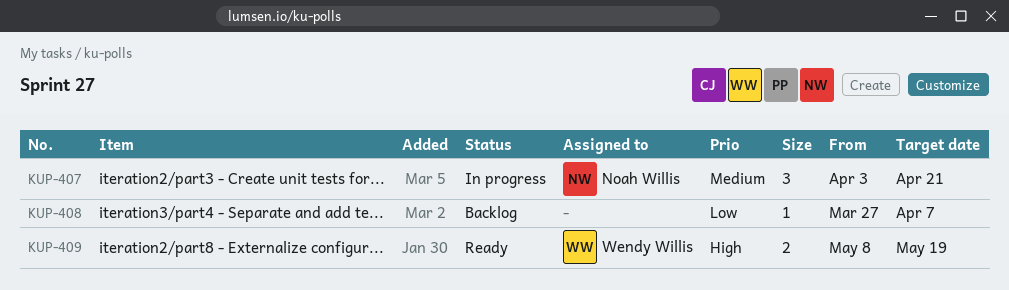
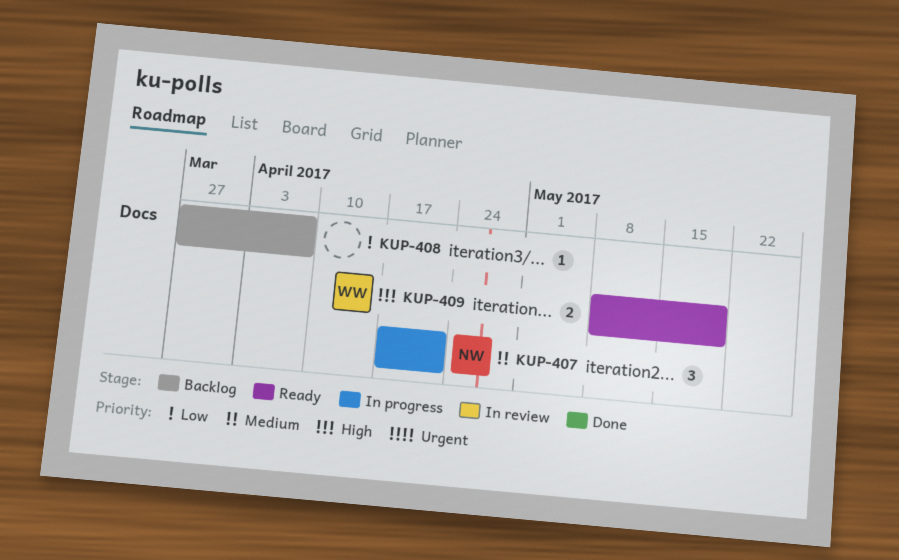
KUP-407, start: Apr 3 -> Apr 17

